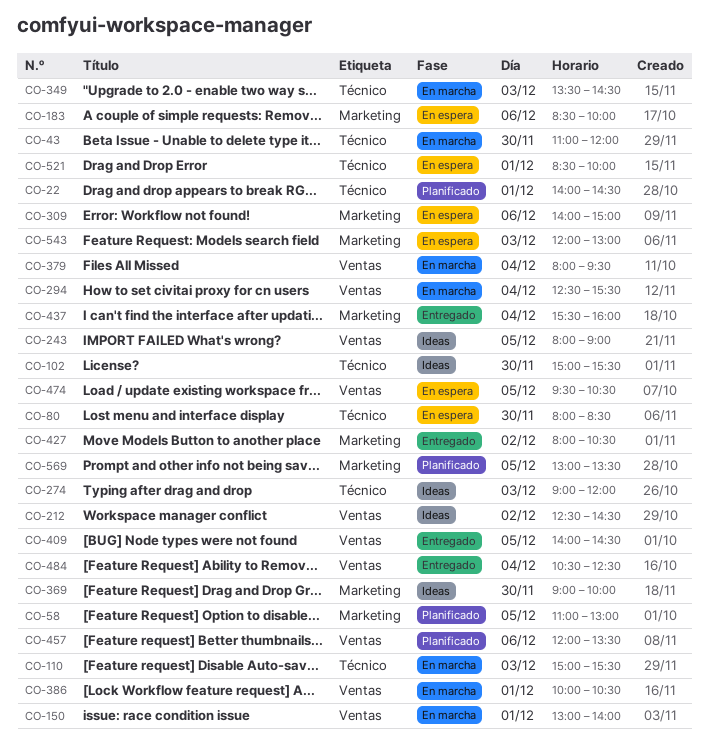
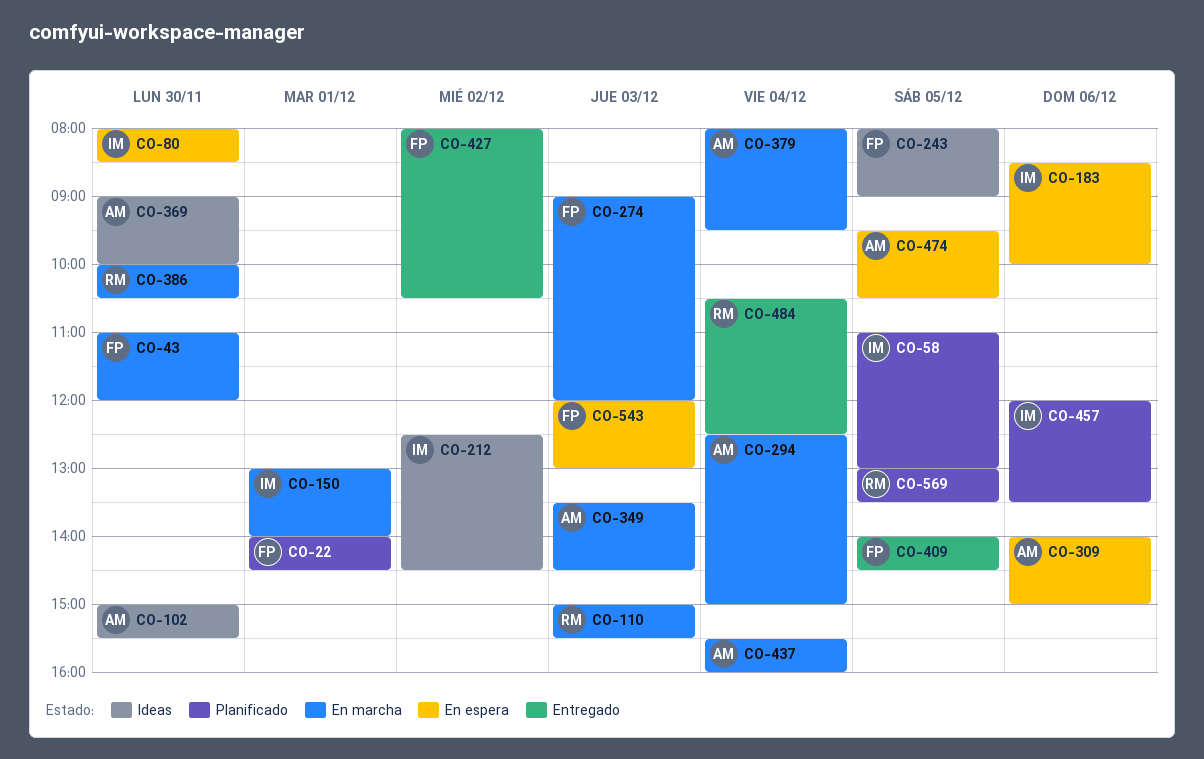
CO-274, status: Ideas -> En marcha
CO-294, ends: 15:30 -> 15:00
CO-386, day: Dec 1 -> Nov 30
CO-437, status: Entregado -> En marcha
CO-521: present -> none

